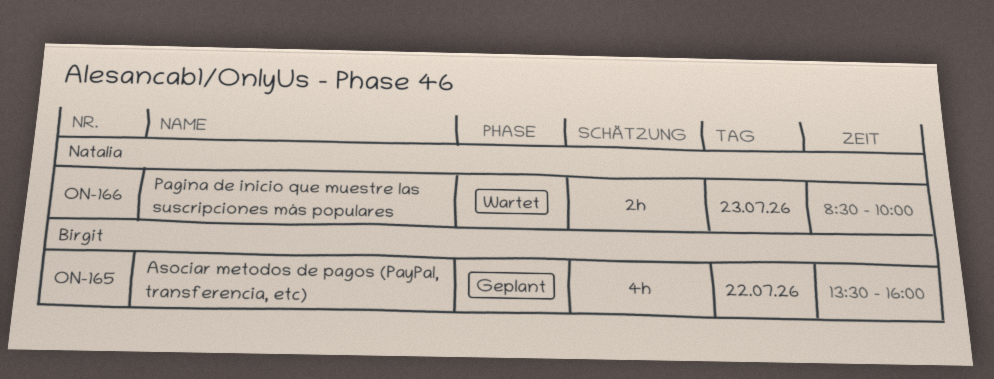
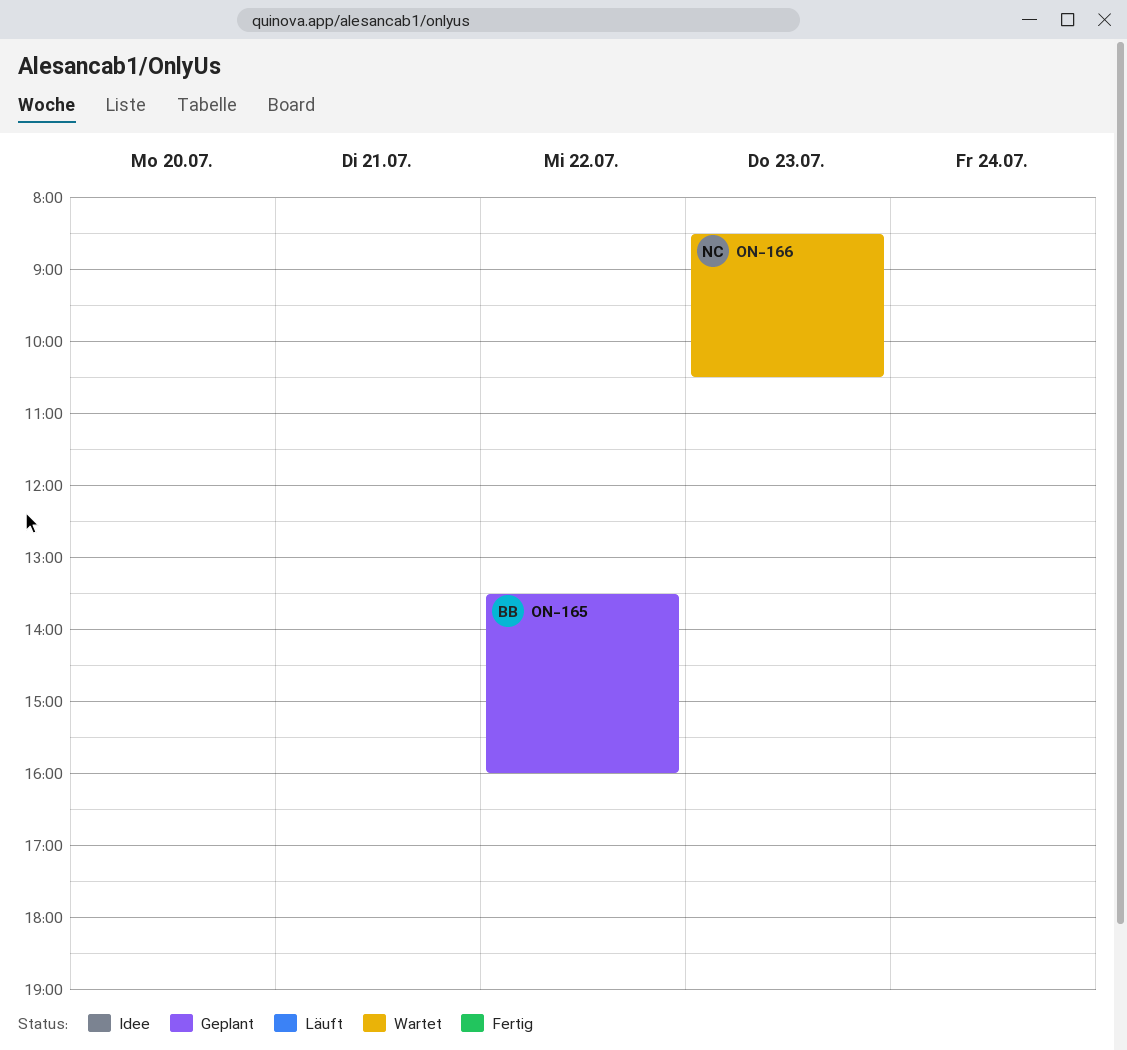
ON-166, ends: 10:00 -> 10:30

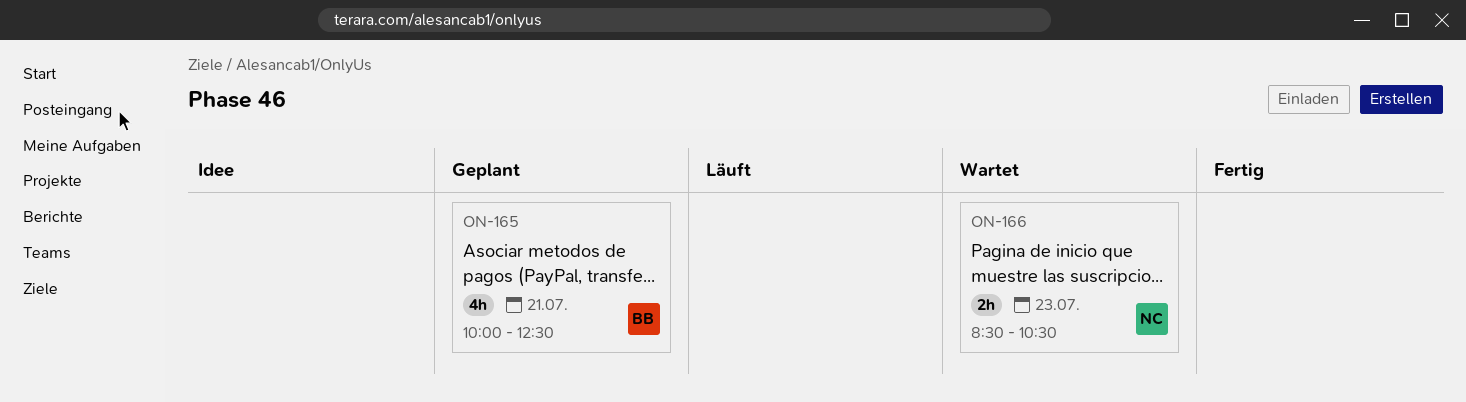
ON-165, day: Jul 22 -> Jul 21
ON-165, begins: 13:30 -> 10:00
ON-165, ends: 16:00 -> 12:30

